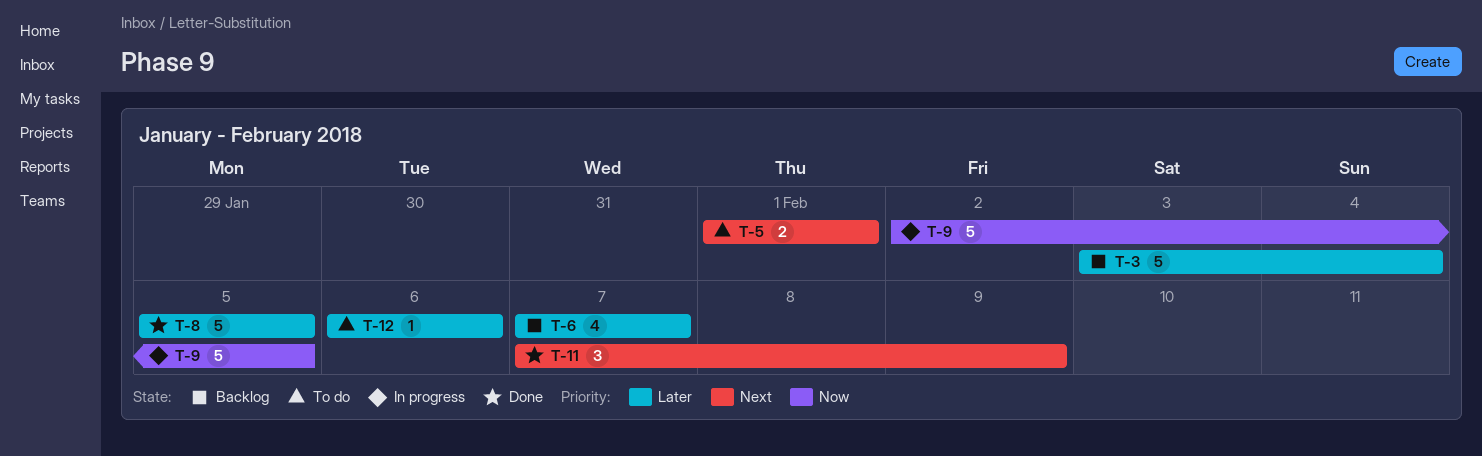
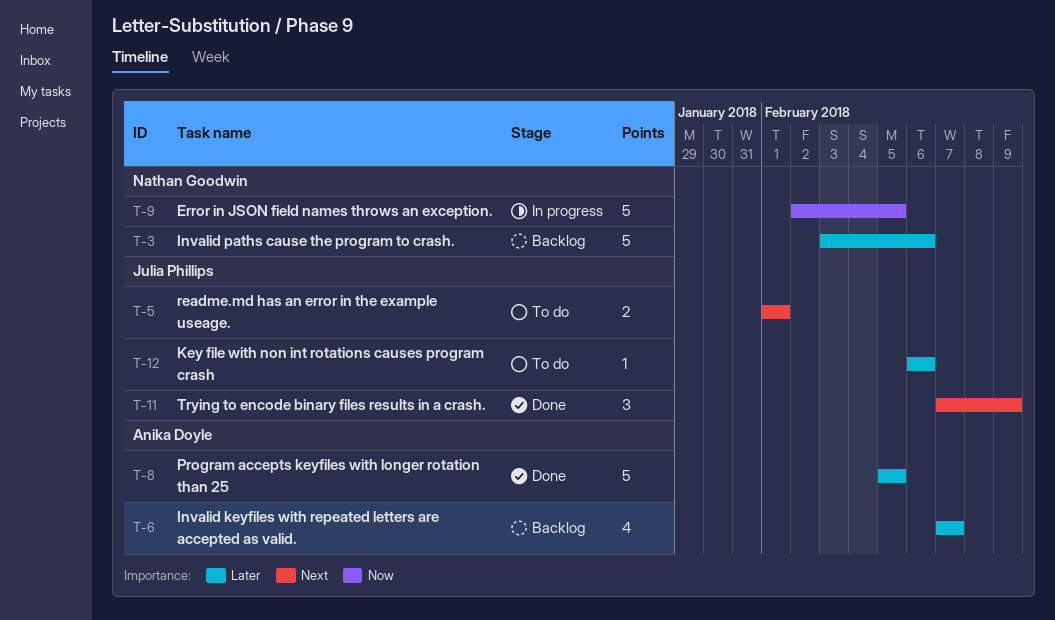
T-3, due: Feb 4 -> Feb 6

